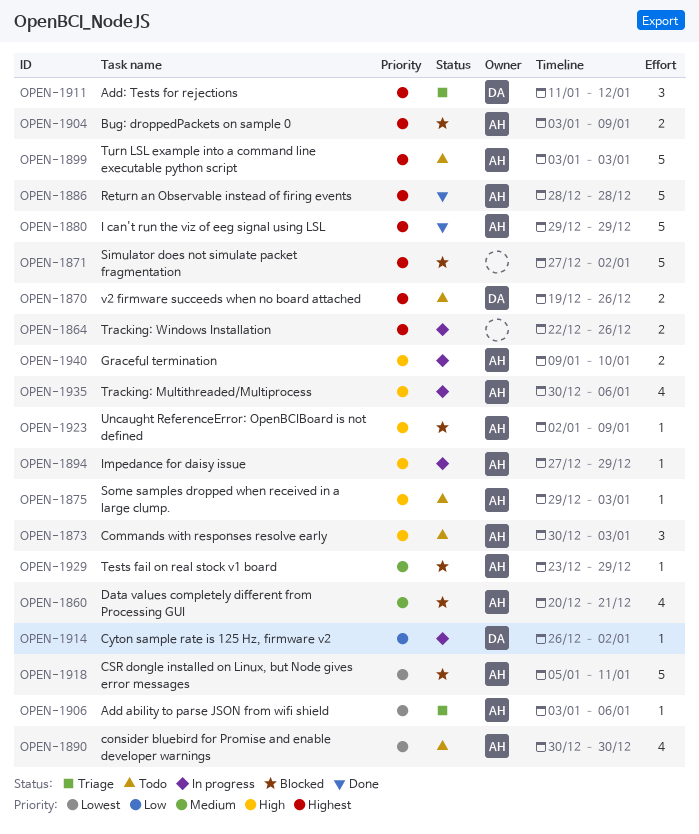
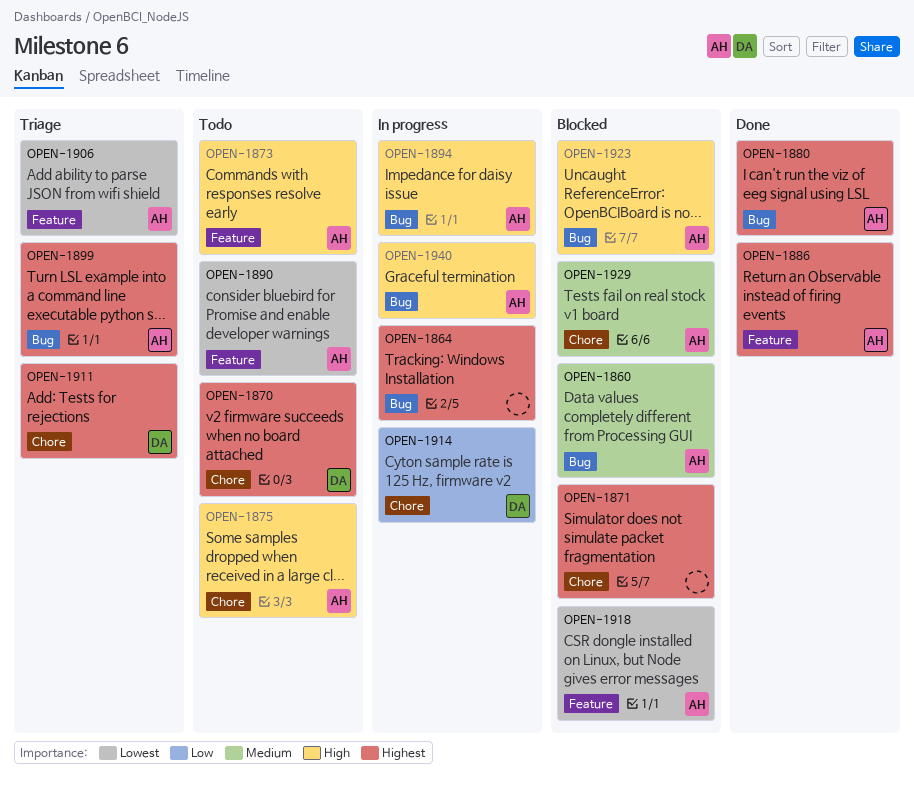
OPEN-1899, status: Todo -> Triage
OPEN-1904: present -> none
OPEN-1935: present -> none

